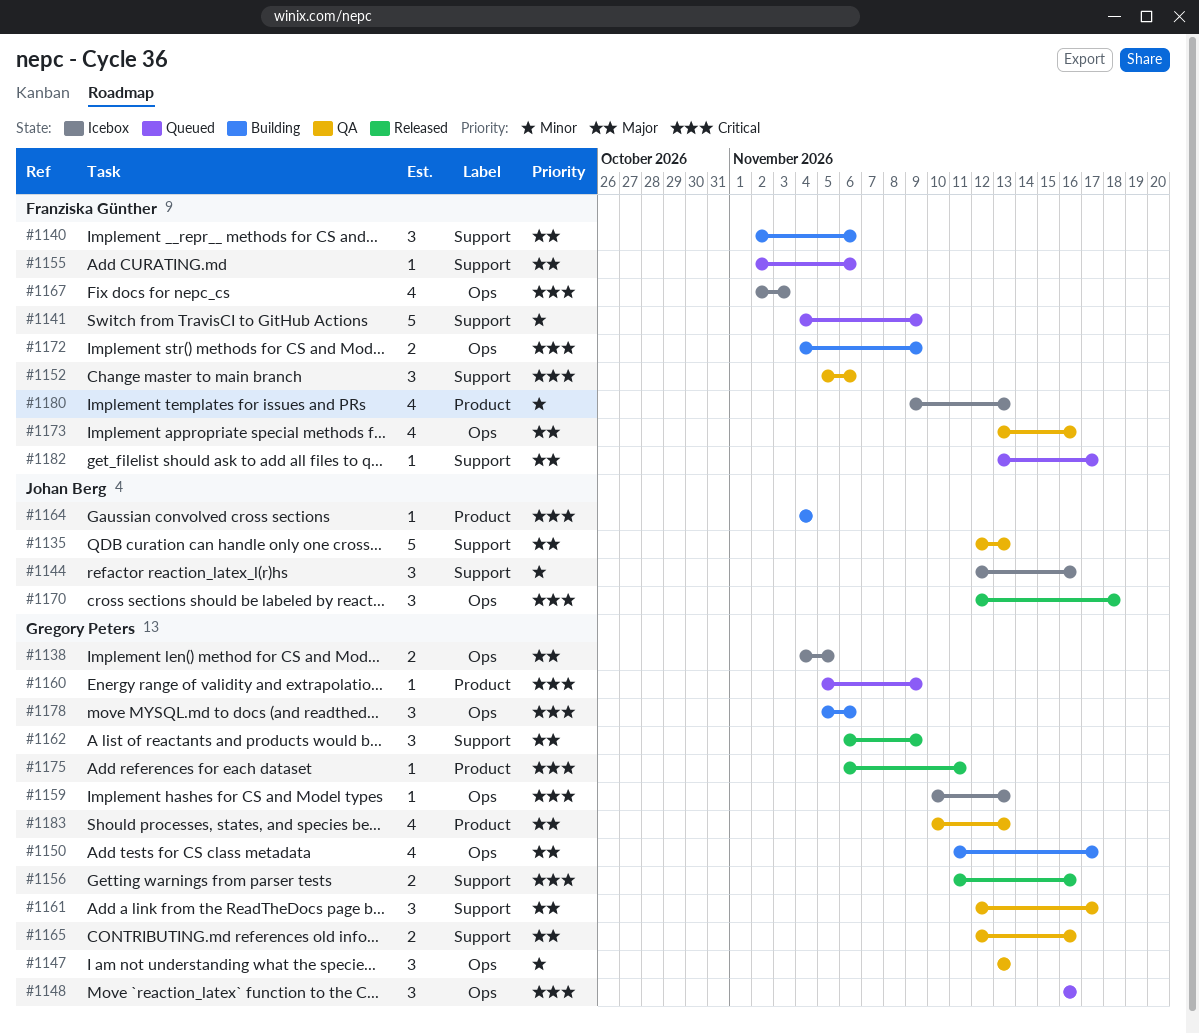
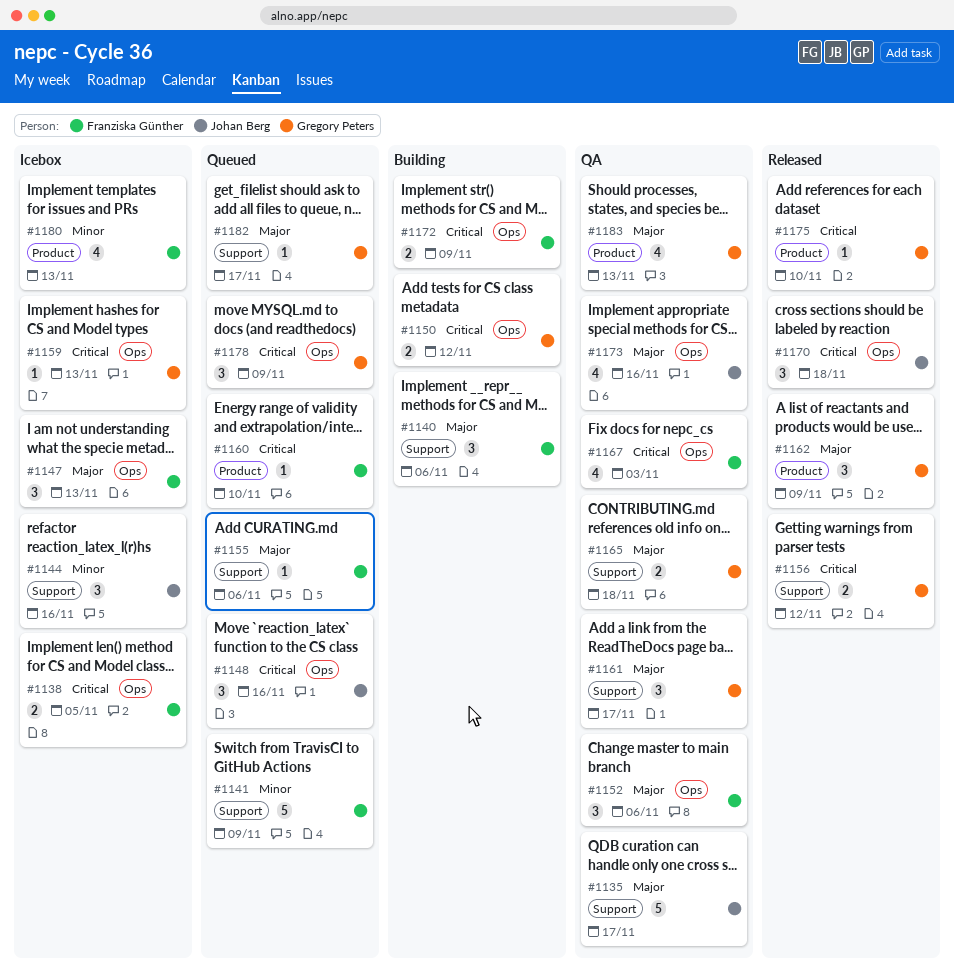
#1135, due: Nov 13 -> Nov 17
#1138, owner: Gregory Peters -> Franziska Günther
#1138, priority: Major -> Critical
#1147, status: QA -> Icebox
#1147, owner: Gregory Peters -> Franziska Günther
#1147, priority: Minor -> Major
#1148, owner: Gregory Peters -> Johan Berg
#1150, priority: Major -> Critical
#1150, estimate: 4 -> 2
#1150, due: Nov 17 -> Nov 12
#1152, priority: Critical -> Major
#1152, label: Support -> Ops
#1156, due: Nov 16 -> Nov 12
#1160, owner: Gregory Peters -> Franziska Günther
#1160, due: Nov 9 -> Nov 10
#1162, label: Support -> Product
#1164: present -> none
#1165, due: Nov 16 -> Nov 18
#1167, status: Icebox -> QA
#1173, owner: Franziska Günther -> Johan Berg
#1175, due: Nov 11 -> Nov 10
#1178, status: Building -> Queued
#1178, due: Nov 6 -> Nov 9
#1182, owner: Franziska Günther -> Gregory Peters

